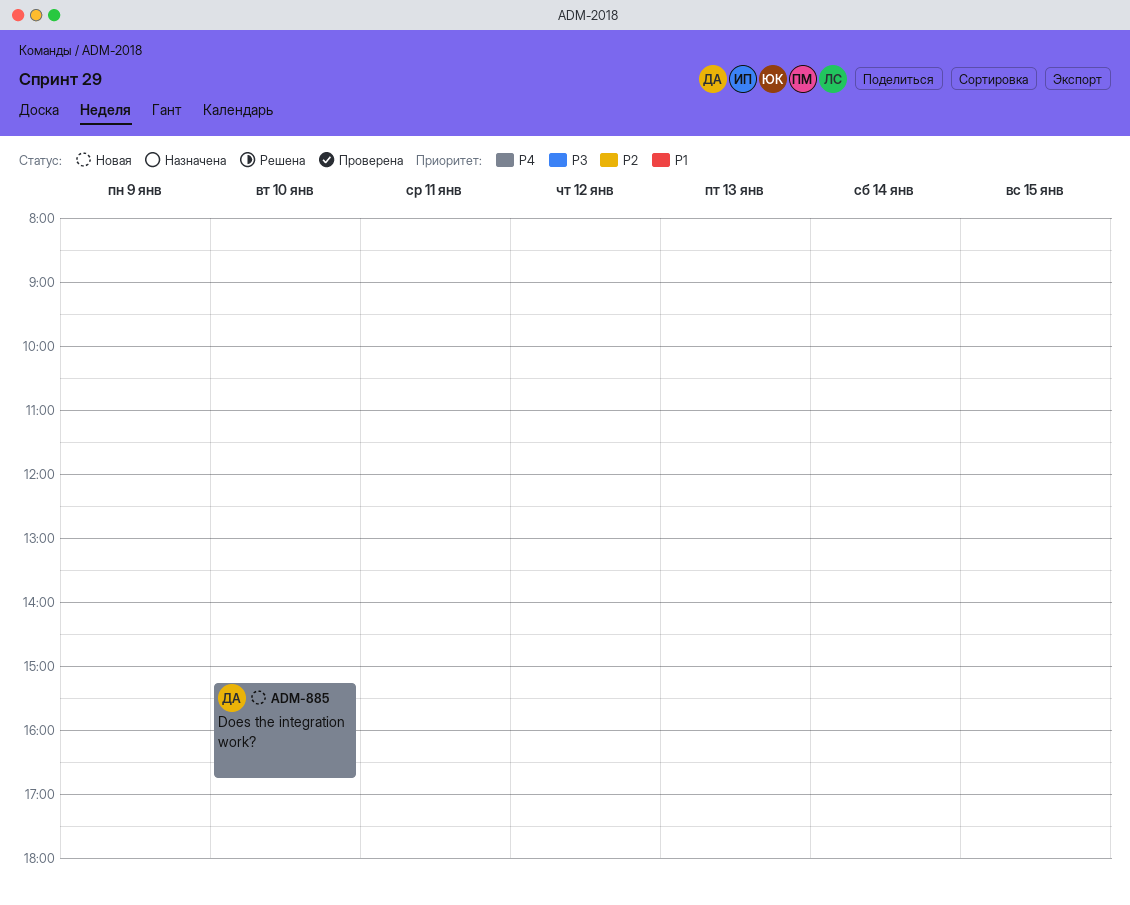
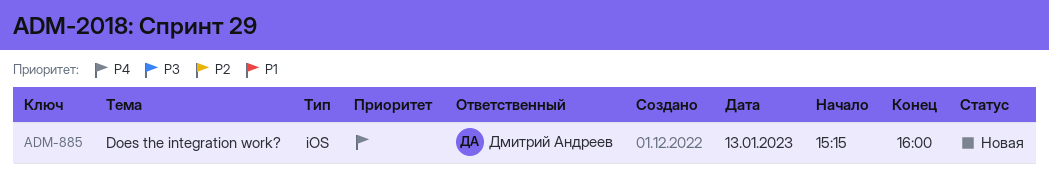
ADM-885, day: Jan 10 -> Jan 13
ADM-885, ends: 16:45 -> 16:00

